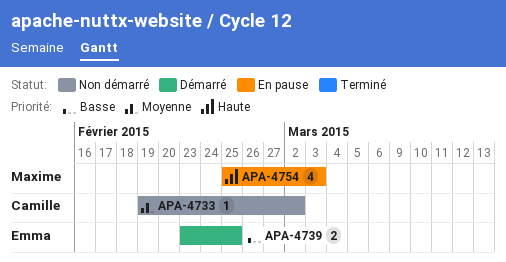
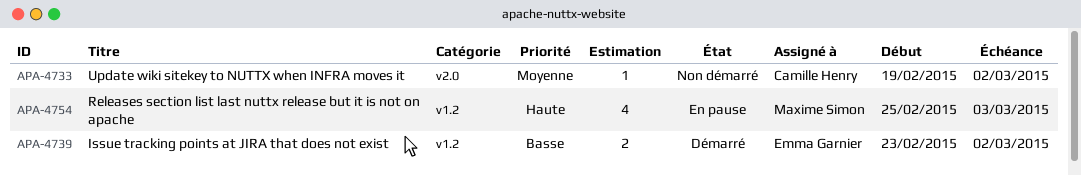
APA-4739, due: Feb 25 -> Mar 2

